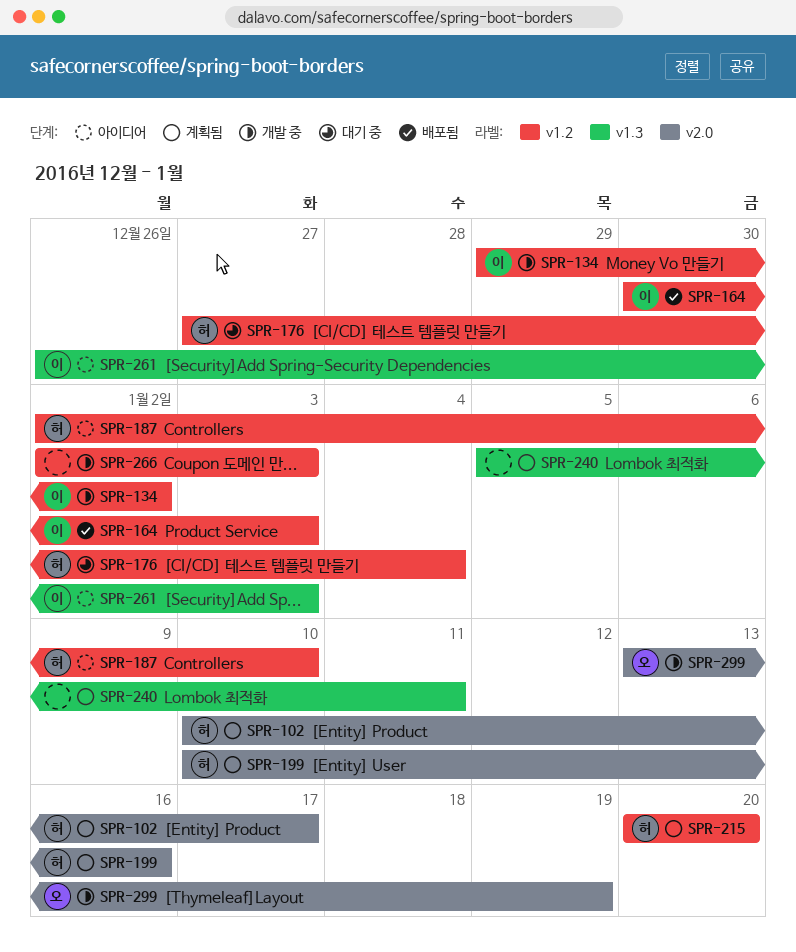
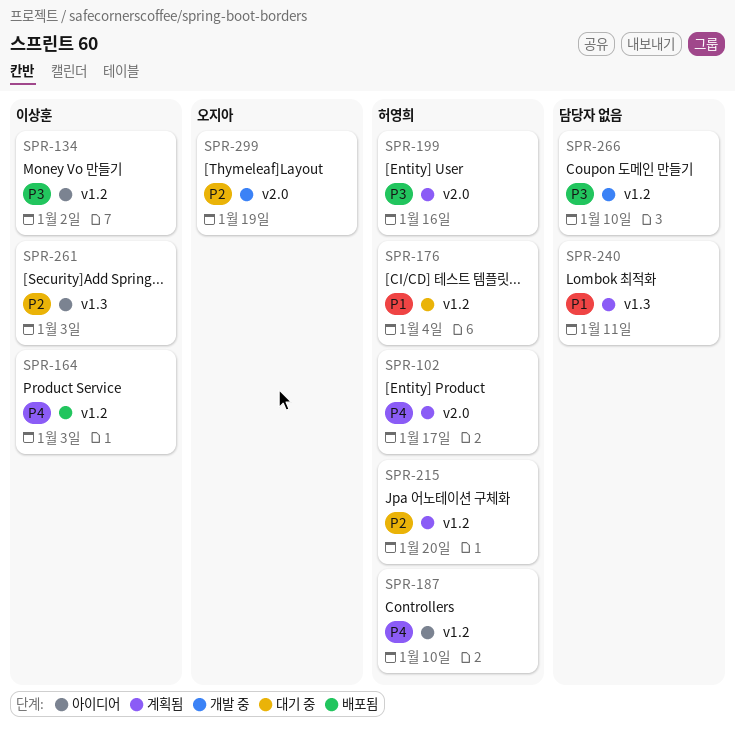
SPR-134, status: 개발 중 -> 아이디어
SPR-266, due: Jan 3 -> Jan 10

